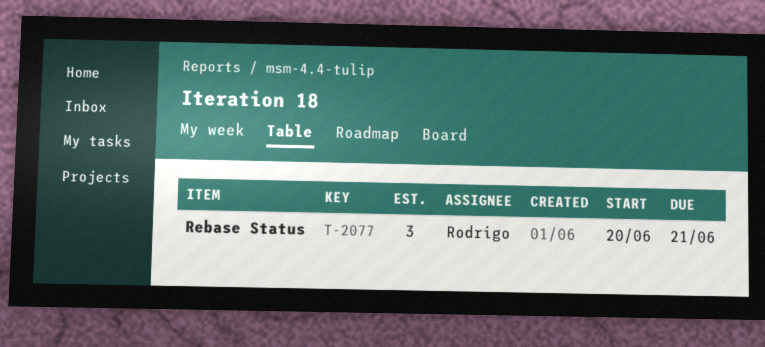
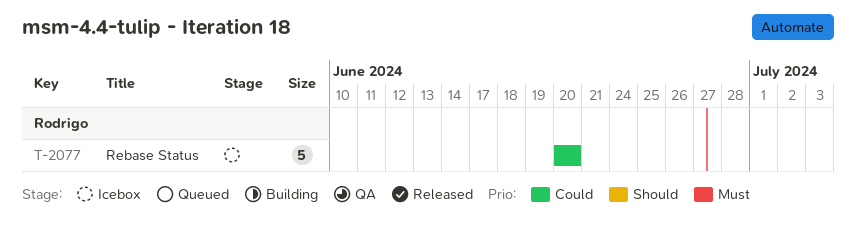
T-2077, estimate: 3 -> 5
T-2077, due: Jun 21 -> Jun 20

